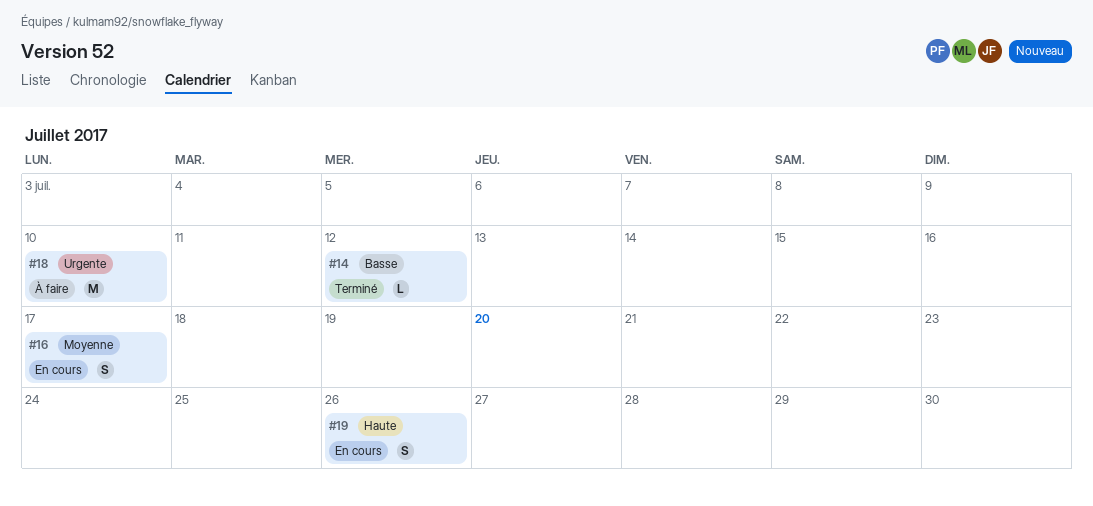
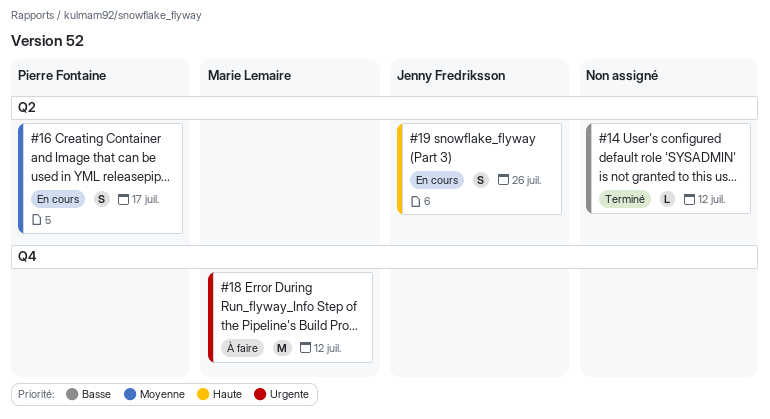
#18, due: Jul 10 -> Jul 12

